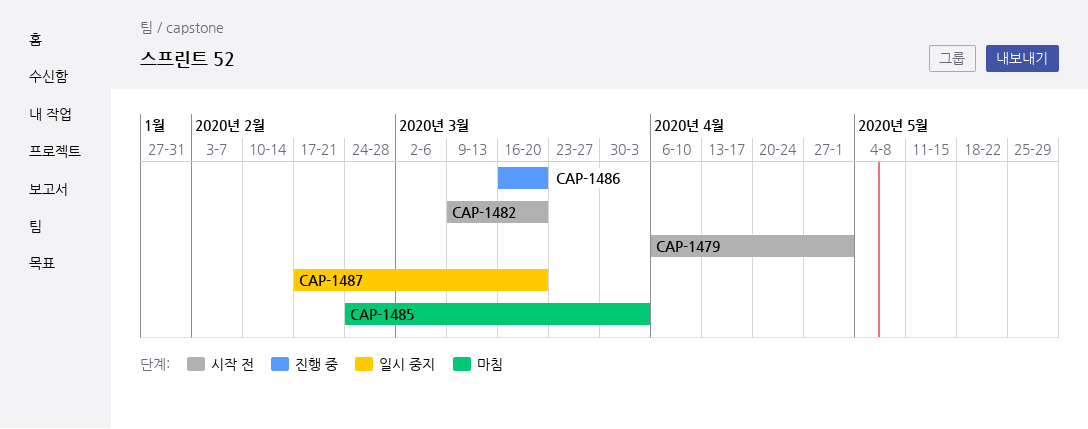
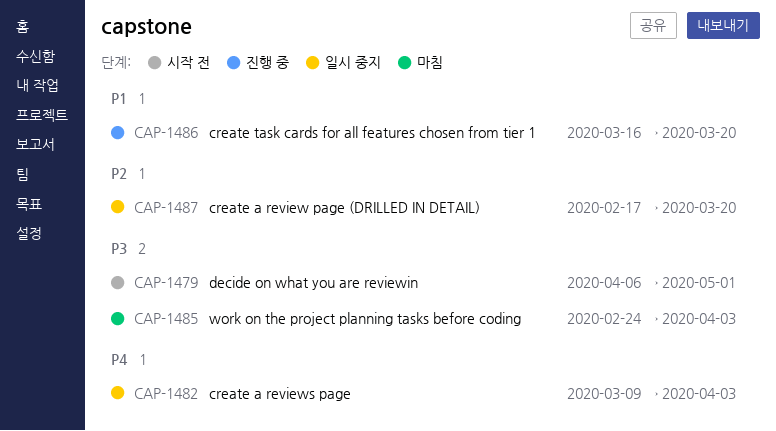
CAP-1482, status: 시작 전 -> 일시 중지
CAP-1482, due: Mar 20 -> Apr 3

